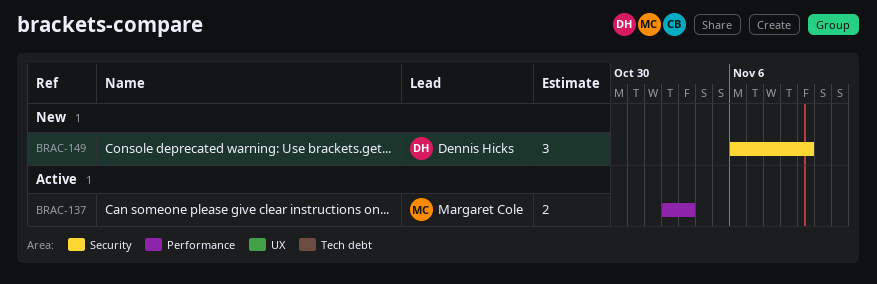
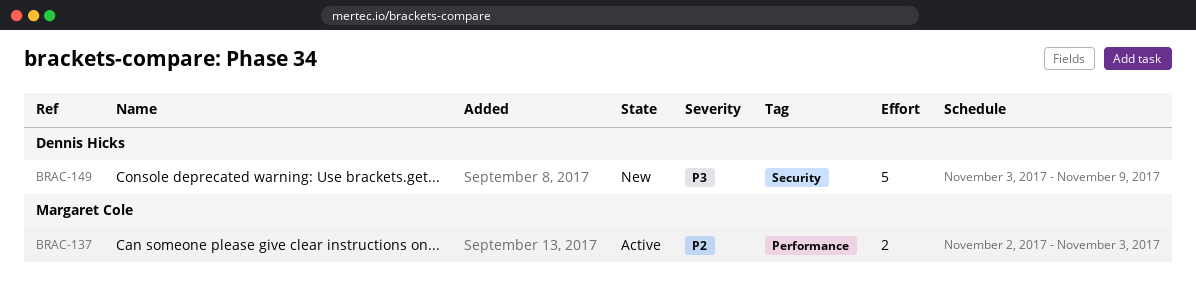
BRAC-149, estimate: 3 -> 5
BRAC-149, start: Nov 6 -> Nov 3
BRAC-149, due: Nov 10 -> Nov 9

